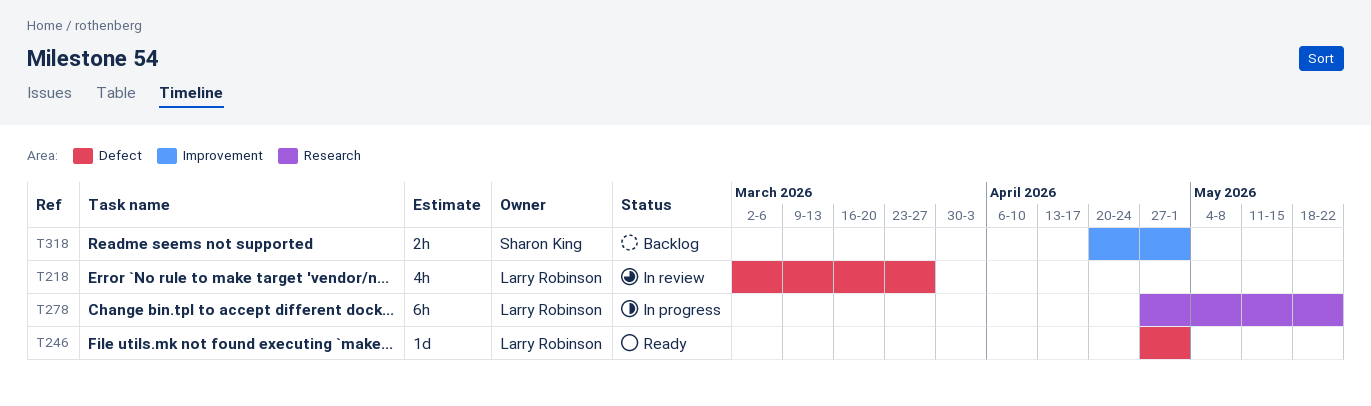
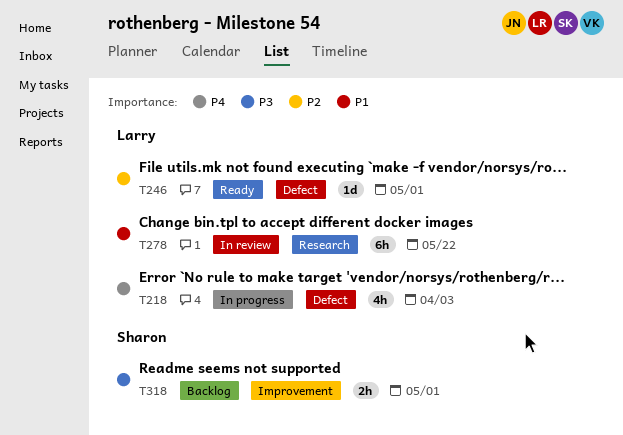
T218, status: In review -> In progress
T218, due: Mar 27 -> Apr 3
T278, status: In progress -> In review

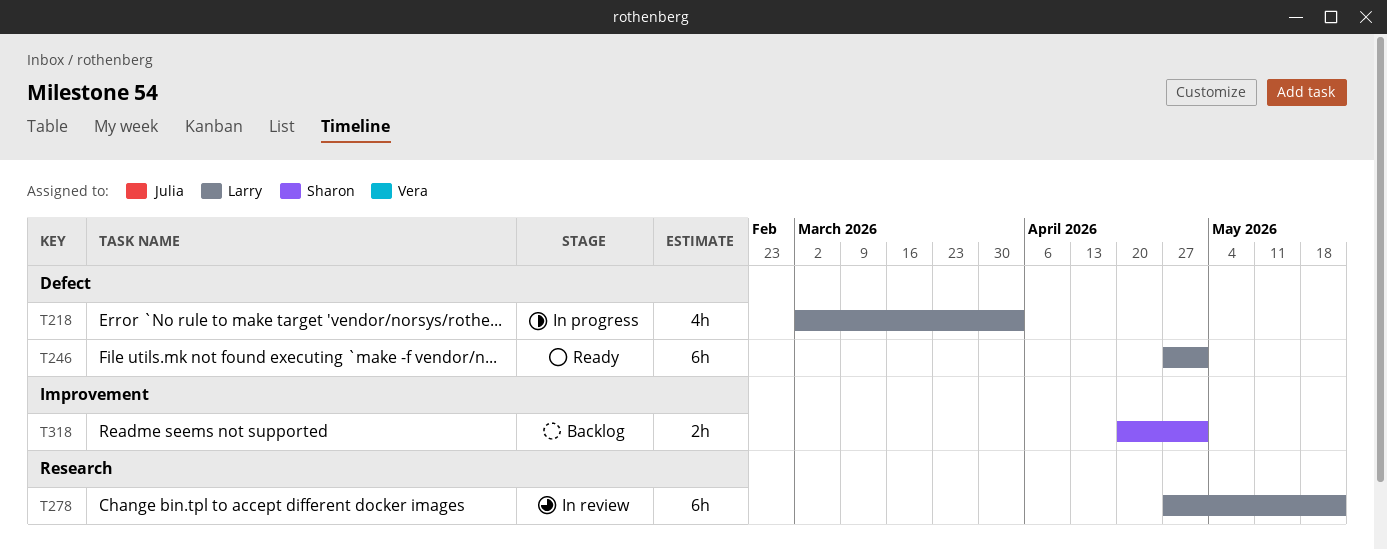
T246, estimate: 1d -> 6h

